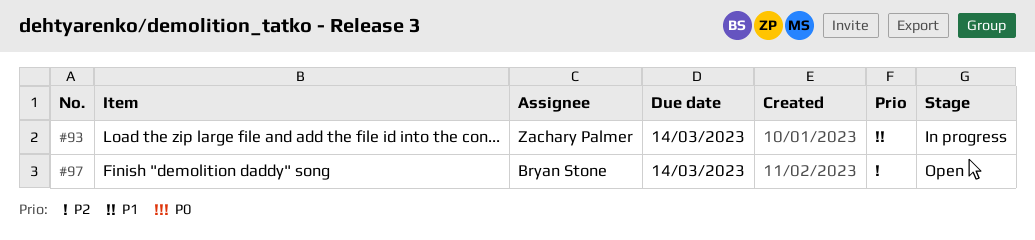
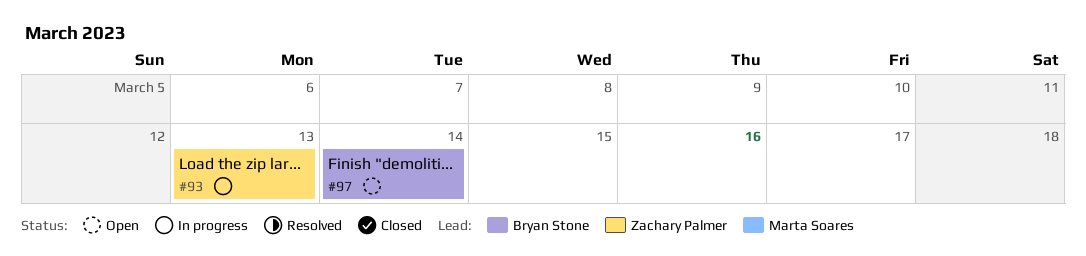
#93, due: Mar 14 -> Mar 13

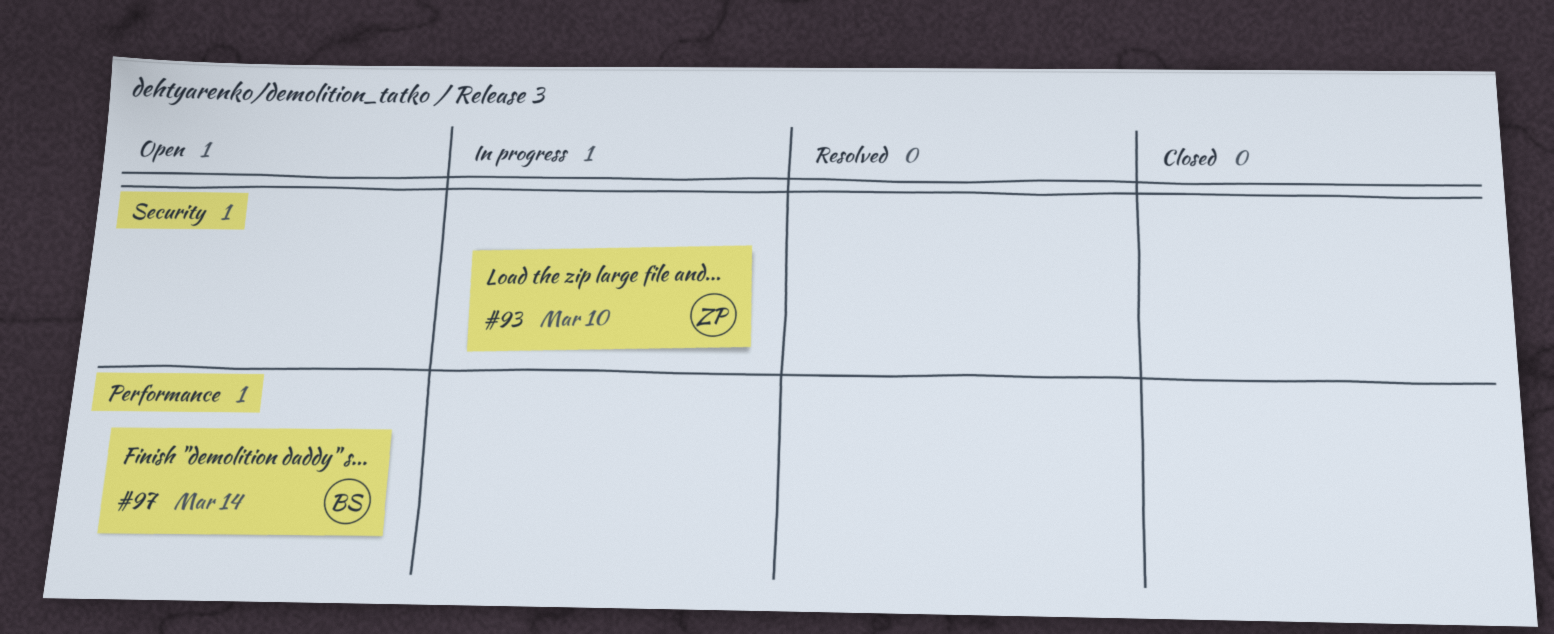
#93, due: Mar 13 -> Mar 10

